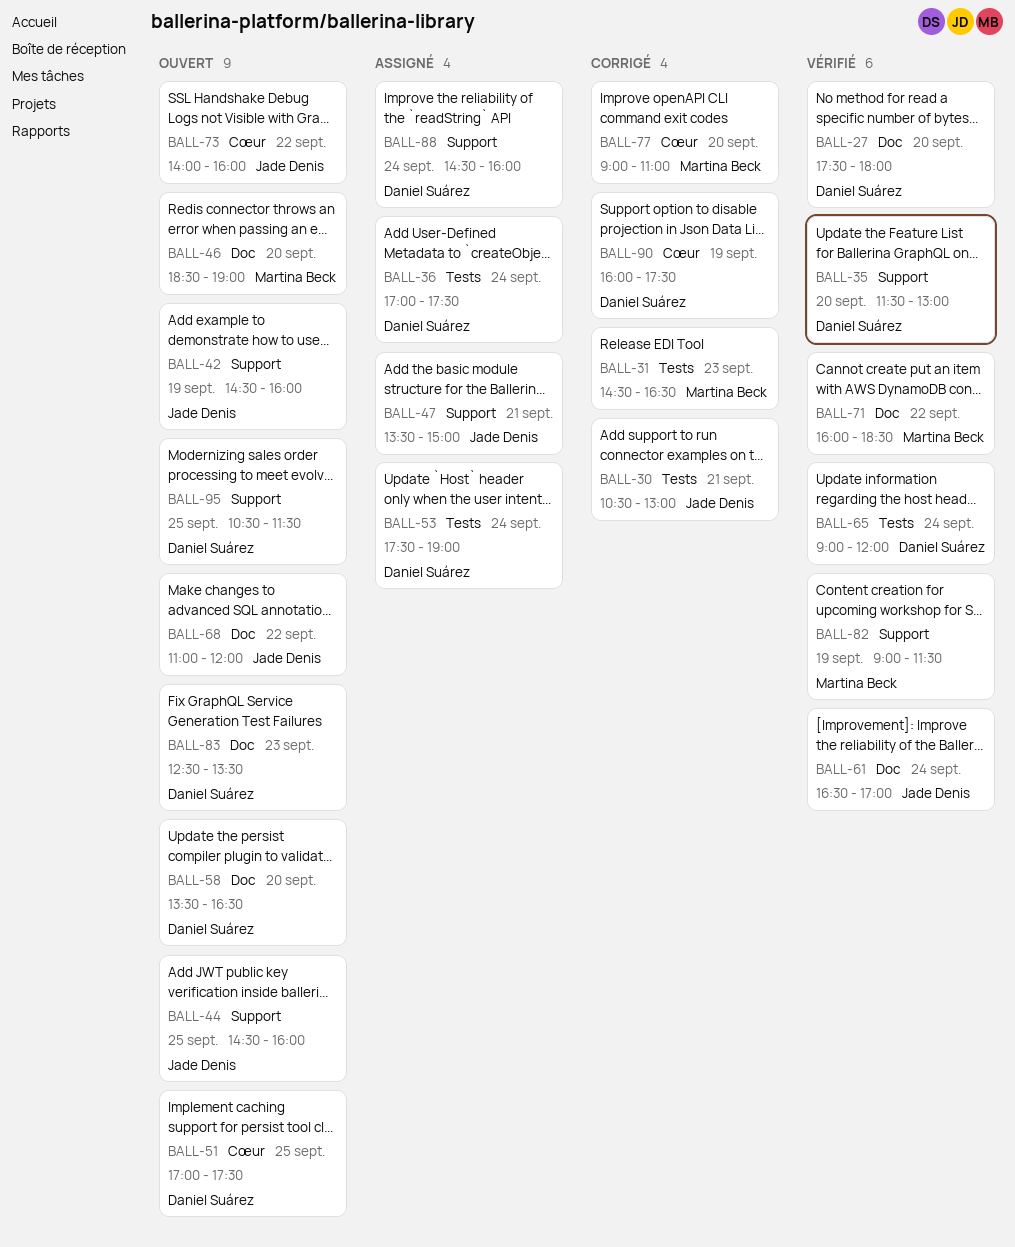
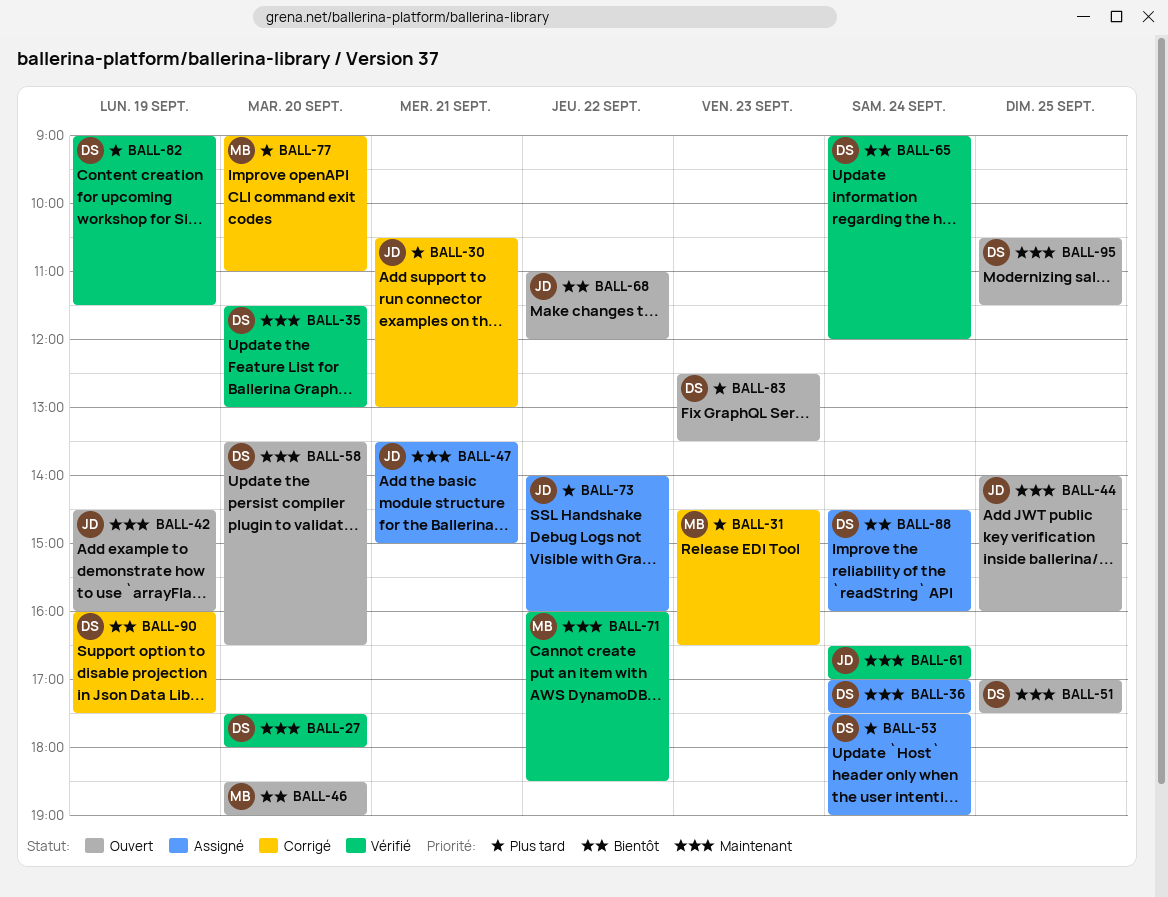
BALL-44, begins: 14:30 -> 14:00
BALL-73, status: Ouvert -> Assigné
BALL-82, owner: Martina Beck -> Daniel Suárez

